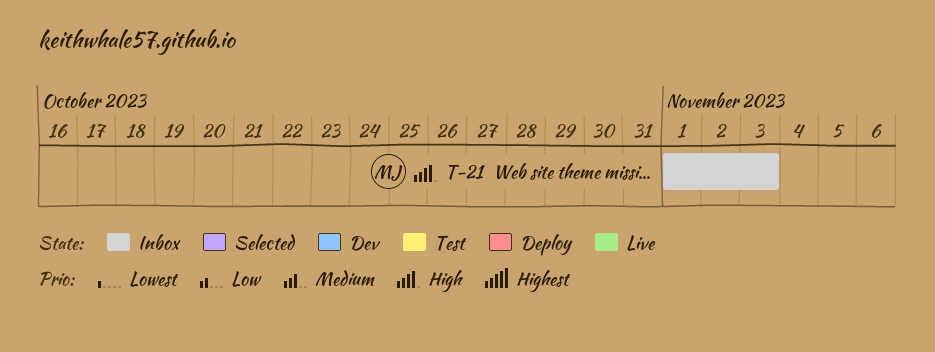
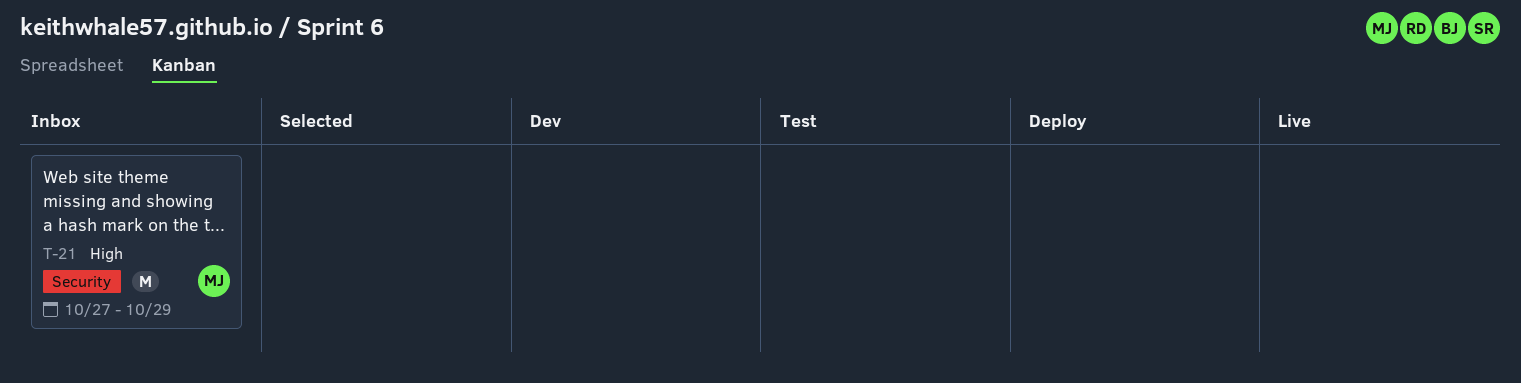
T-21, start: Nov 1 -> Oct 27
T-21, due: Nov 3 -> Oct 29

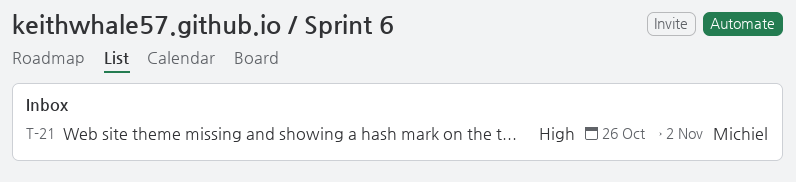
T-21, start: Oct 27 -> Oct 26
T-21, due: Oct 29 -> Nov 2

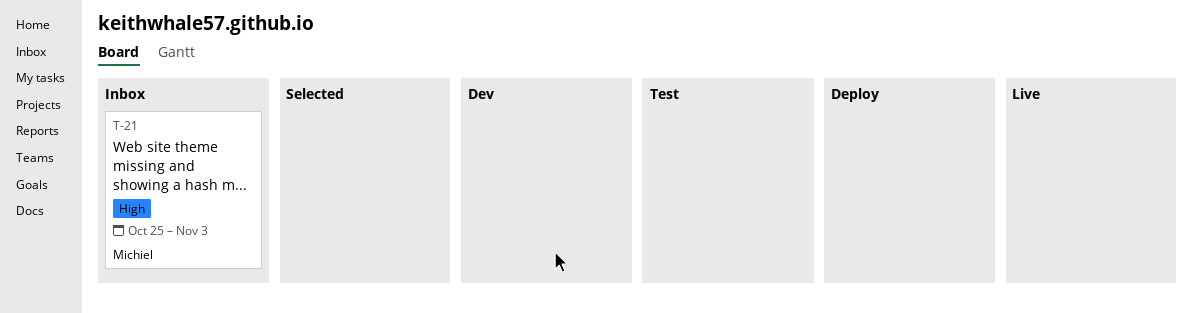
T-21, start: Oct 26 -> Oct 25
T-21, due: Nov 2 -> Nov 3

